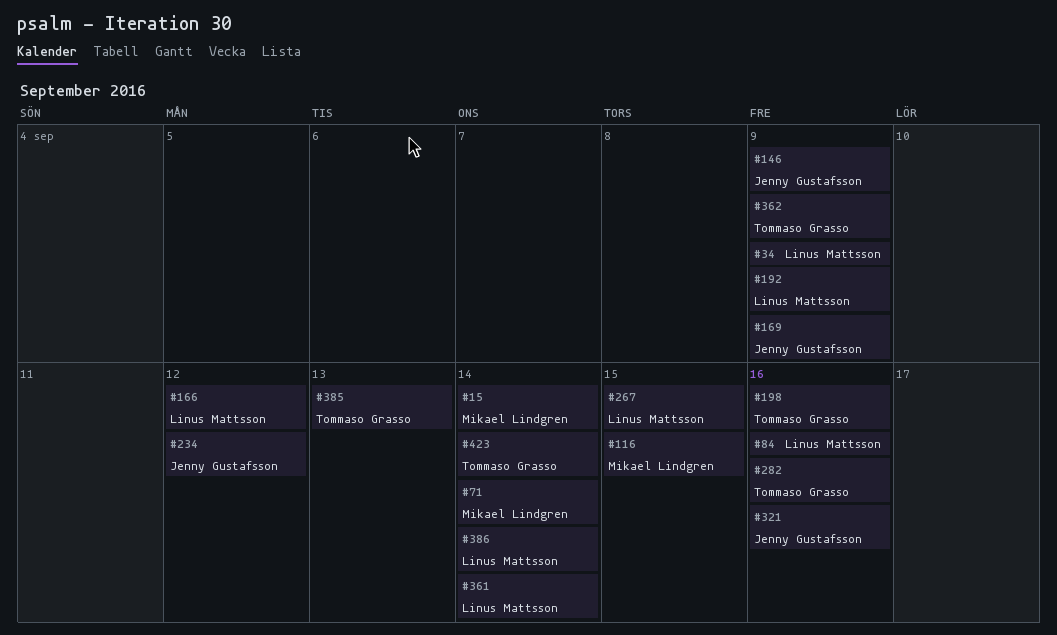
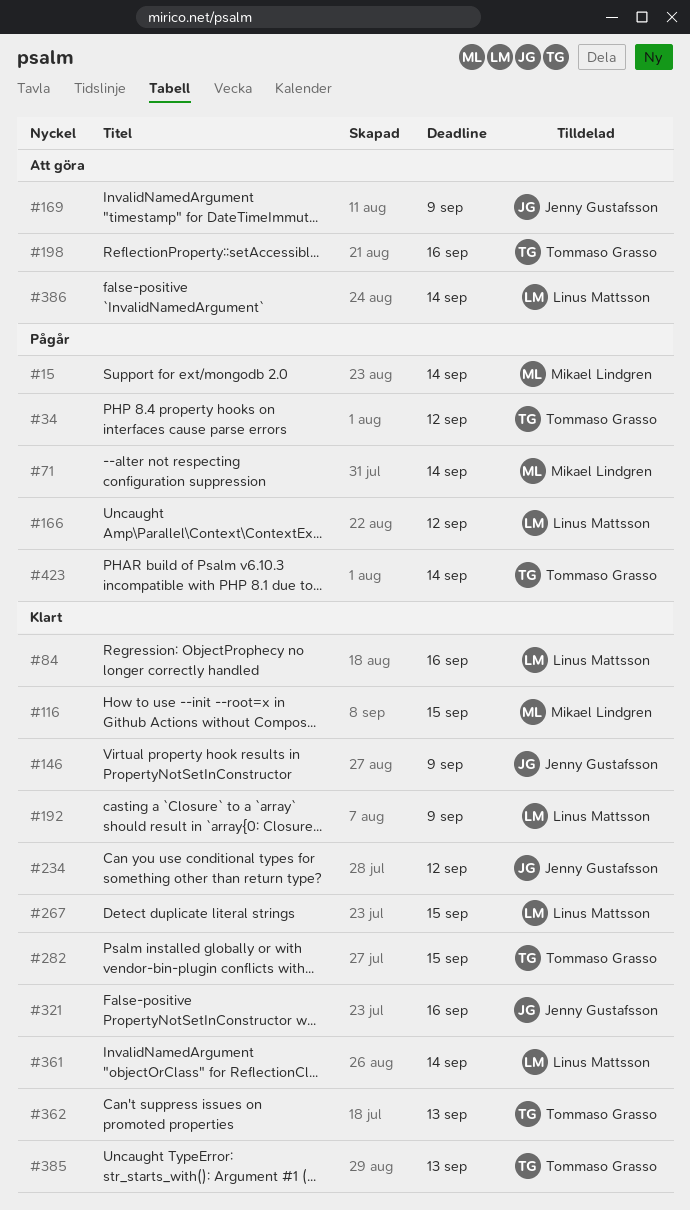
#34, owner: Linus Mattsson -> Tommaso Grasso
#34, due: Sep 9 -> Sep 12
#282, due: Sep 16 -> Sep 15
#362, due: Sep 9 -> Sep 13

